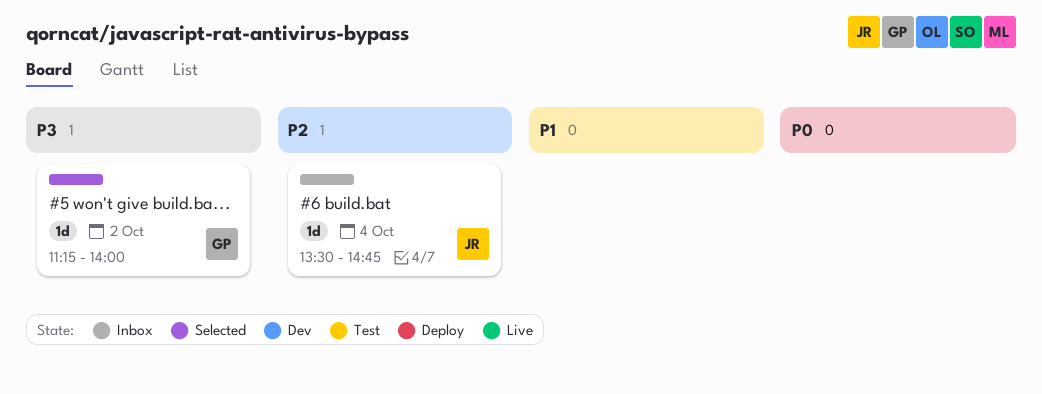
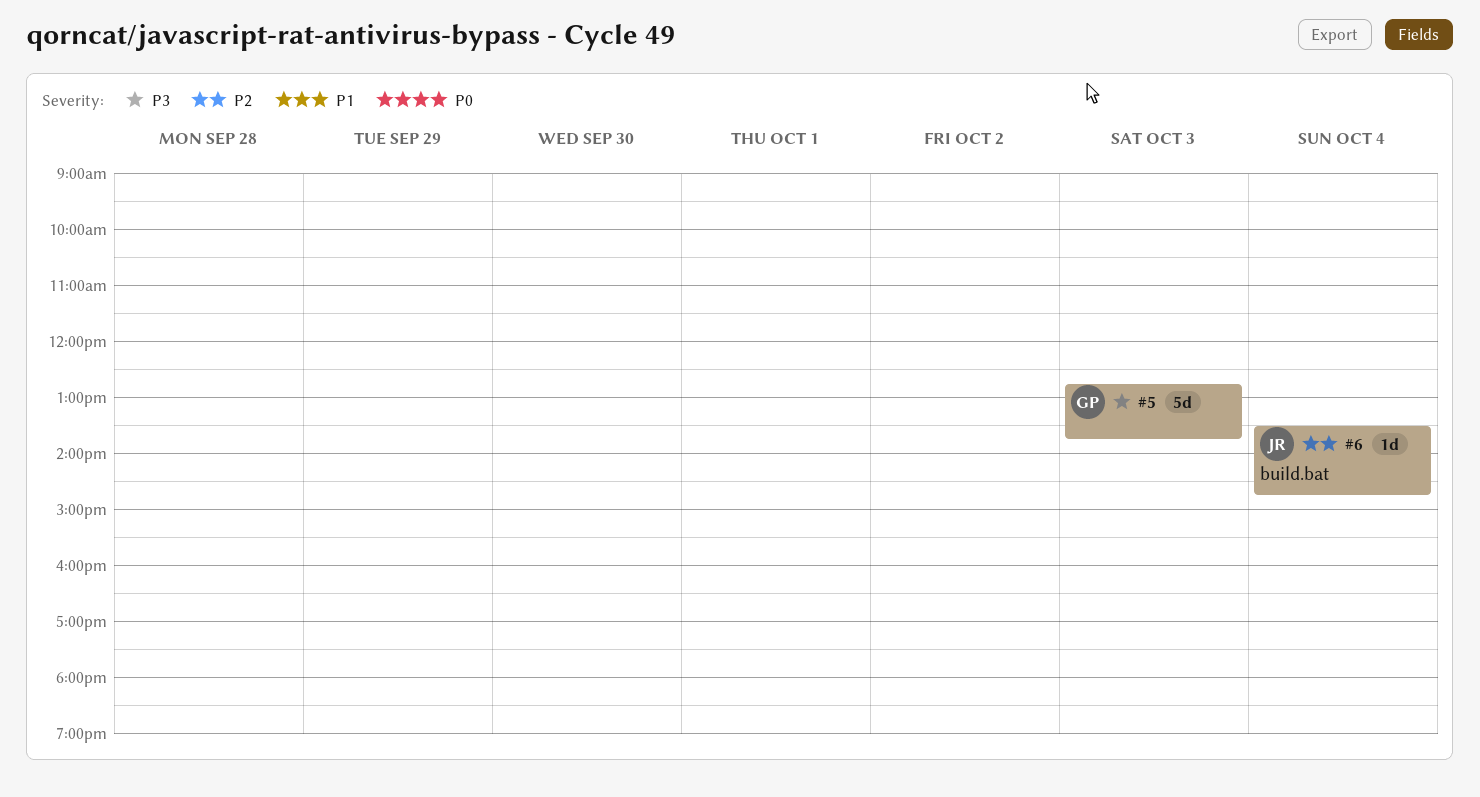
#5, estimate: 1d -> 5d
#5, day: Oct 2 -> Oct 3
#5, begins: 11:15 -> 12:45
#5, ends: 14:00 -> 13:45

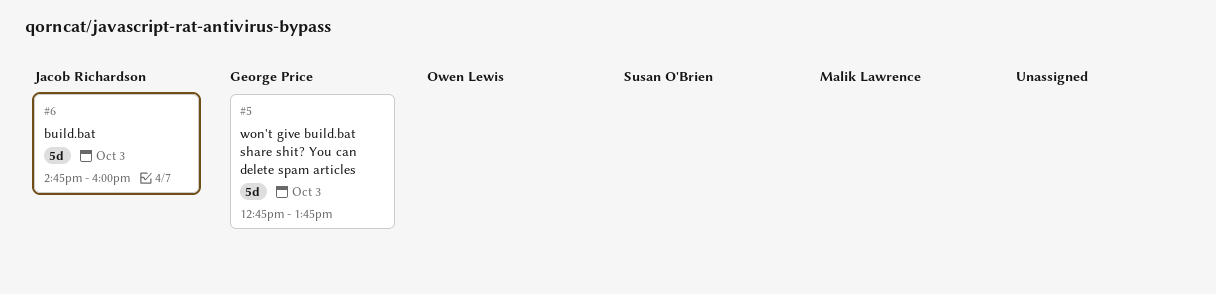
#6, estimate: 1d -> 5d
#6, day: Oct 4 -> Oct 3
#6, begins: 13:30 -> 14:45
#6, ends: 14:45 -> 16:00

